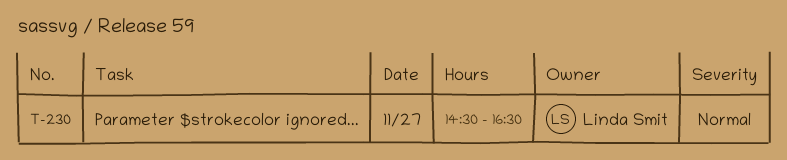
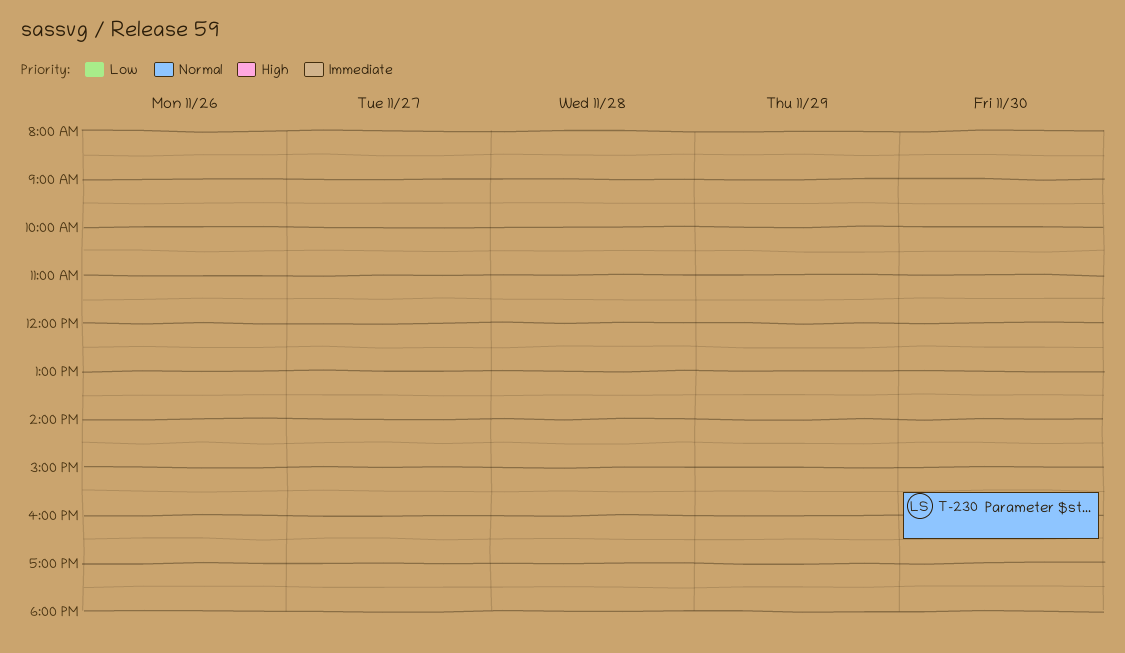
T-230, day: Nov 27 -> Nov 30
T-230, begins: 14:30 -> 15:30

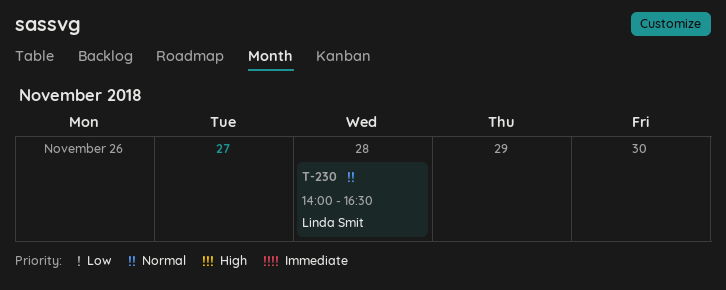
T-230, day: Nov 30 -> Nov 28
T-230, begins: 15:30 -> 14:00

